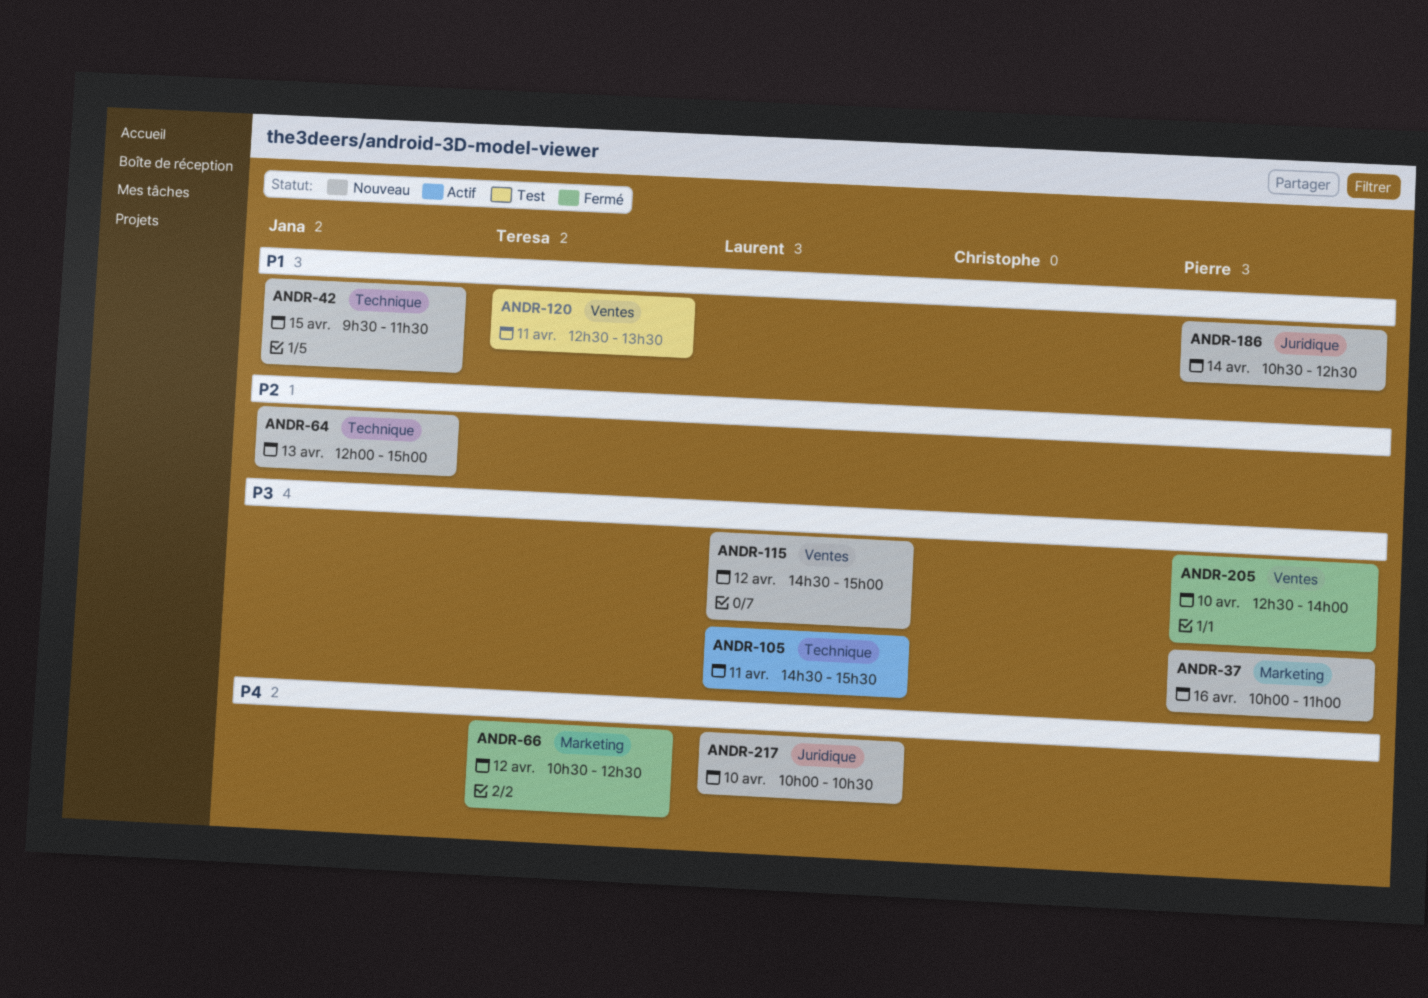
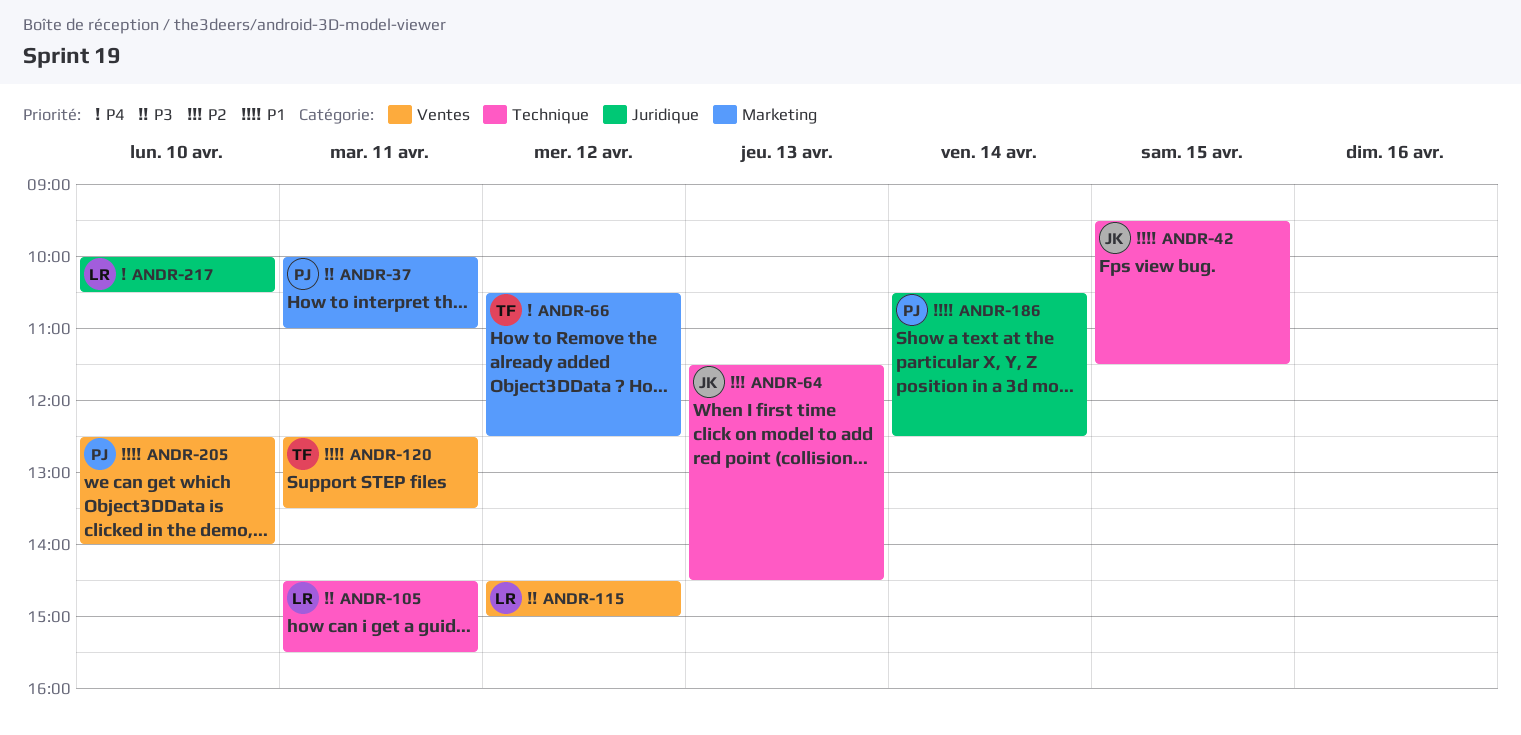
ANDR-37, day: Apr 16 -> Apr 11
ANDR-64, begins: 12:00 -> 11:30
ANDR-64, ends: 15:00 -> 14:30
ANDR-205, priority: P3 -> P1

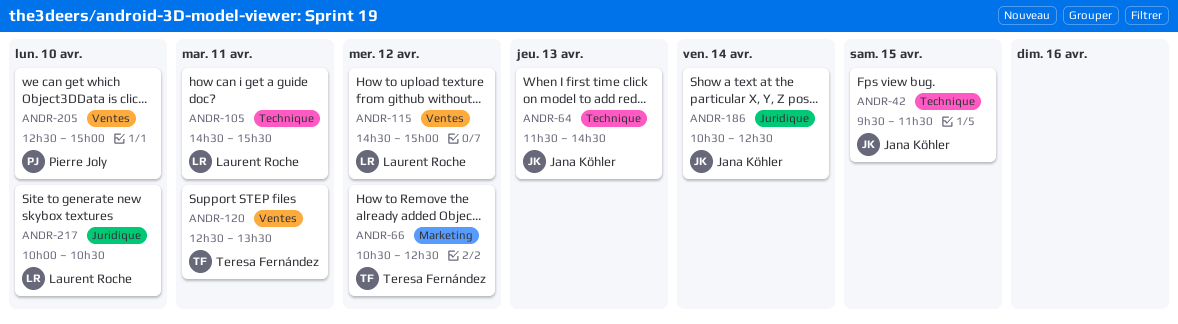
ANDR-37: present -> none
ANDR-186, owner: Pierre Joly -> Jana Köhler
ANDR-205, ends: 14:00 -> 15:00

